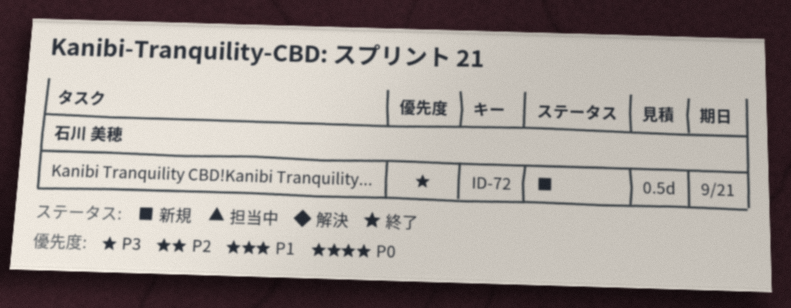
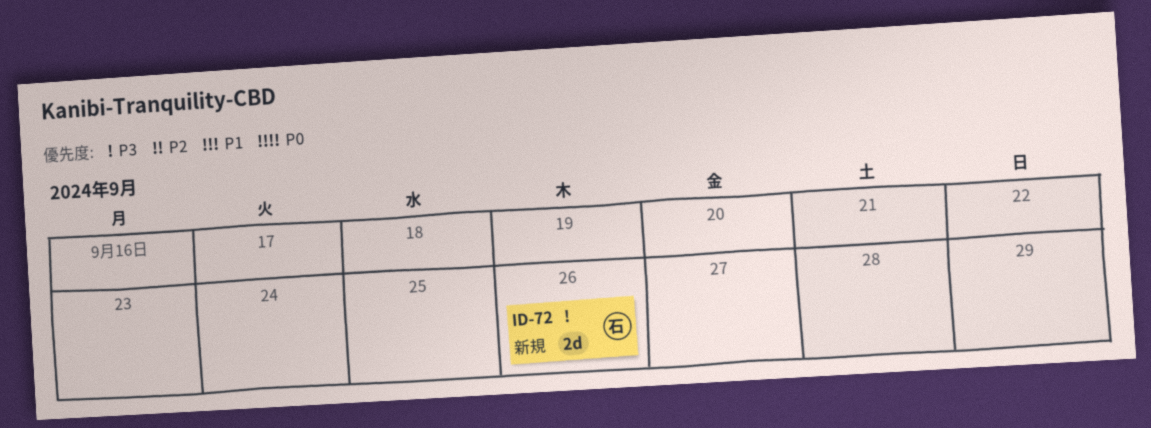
ID-72, estimate: 0.5d -> 2d
ID-72, due: Sep 21 -> Sep 26

